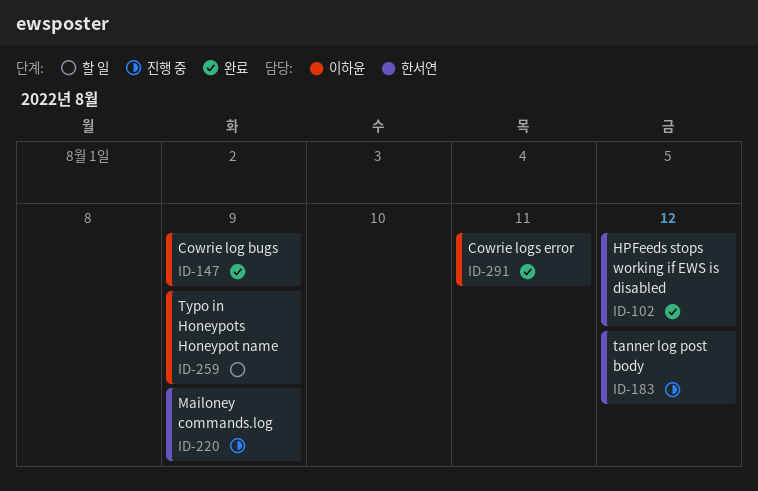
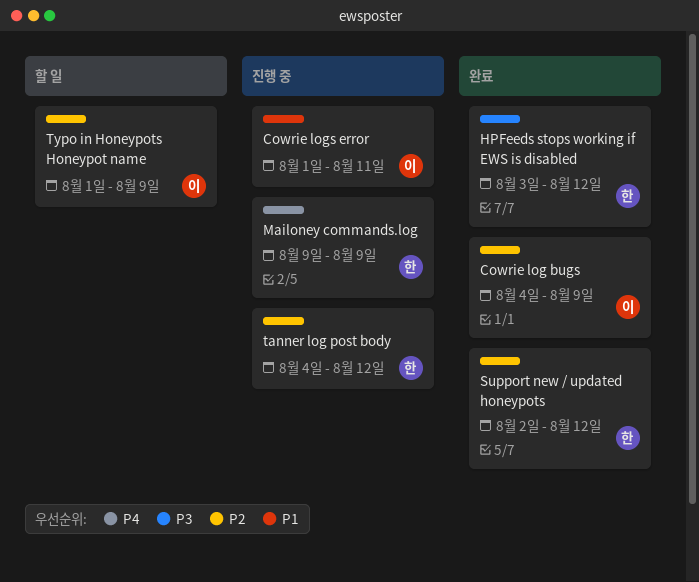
Cowrie logs error, status: 완료 -> 진행 중
Support new / updated honeypots: none -> present

